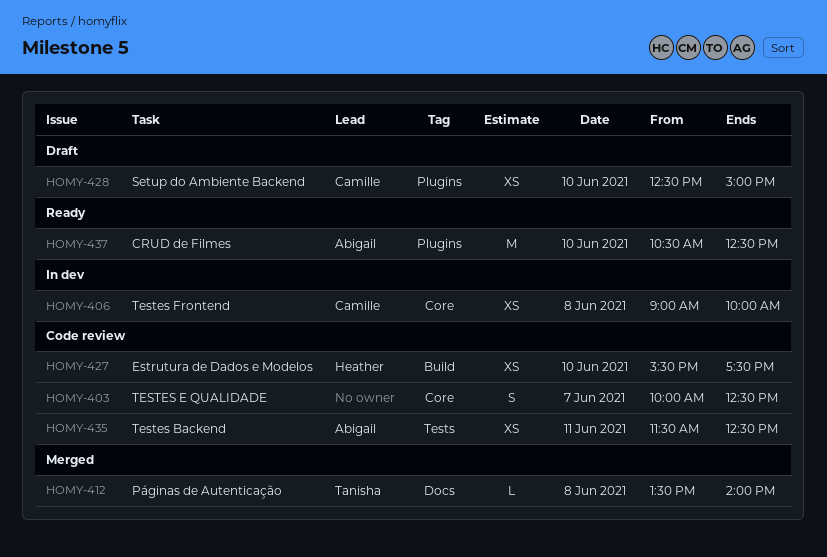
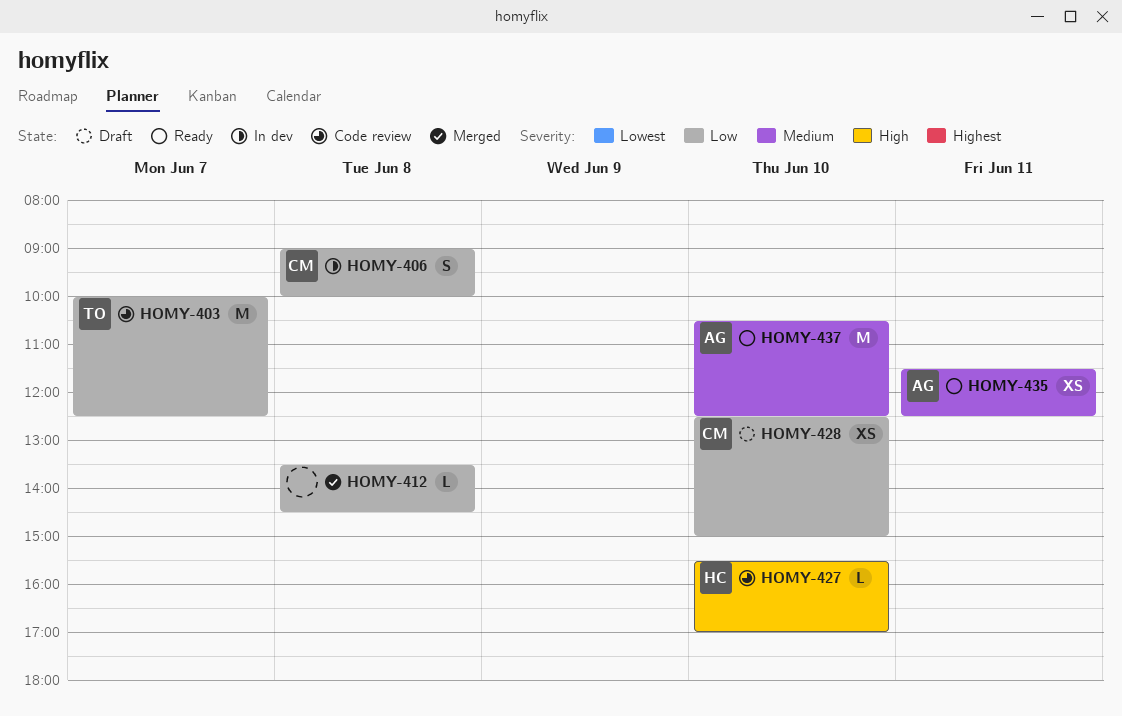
HOMY-403, owner: none -> Tanisha
HOMY-403, estimate: S -> M
HOMY-406, estimate: XS -> S
HOMY-412, owner: Tanisha -> none
HOMY-412, ends: 14:00 -> 14:30
HOMY-427, estimate: XS -> L
HOMY-427, ends: 17:30 -> 17:00
HOMY-435, status: Code review -> Ready

